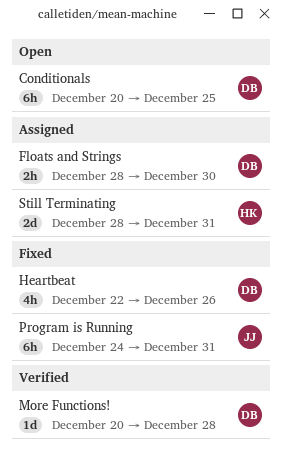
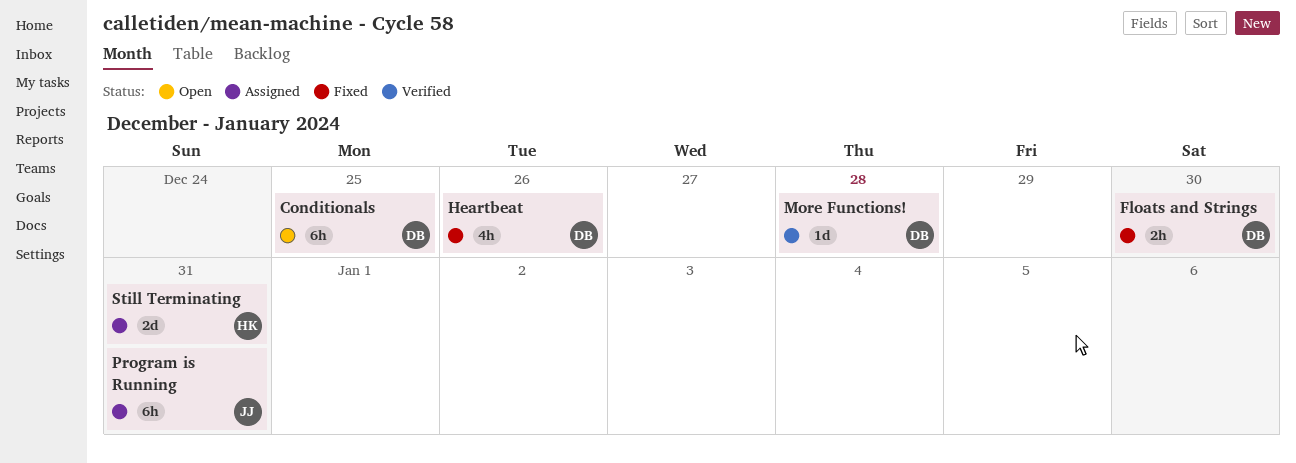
Floats and Strings, status: Assigned -> Fixed
Program is Running, status: Fixed -> Assigned

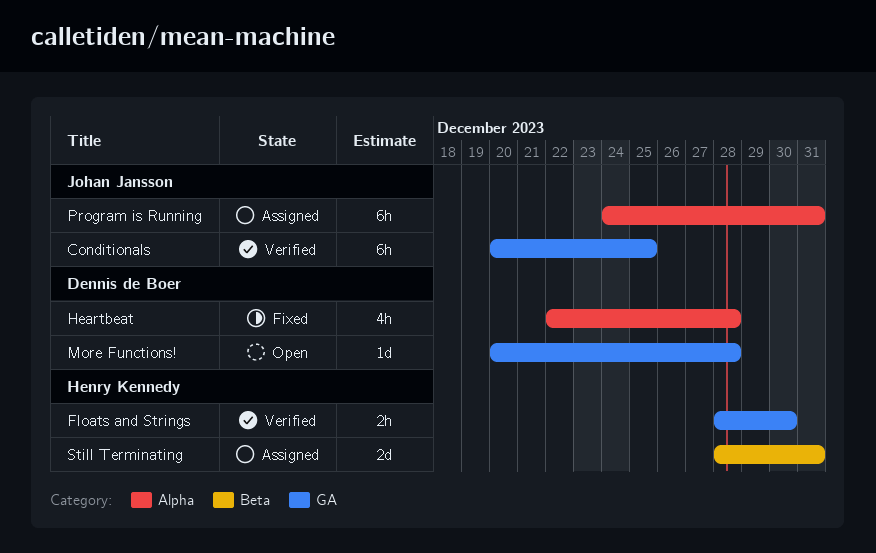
Conditionals, status: Open -> Verified
Conditionals, owner: Dennis de Boer -> Johan Jansson
Floats and Strings, status: Fixed -> Verified
Floats and Strings, owner: Dennis de Boer -> Henry Kennedy
Heartbeat, due: Dec 26 -> Dec 28
More Functions!, status: Verified -> Open

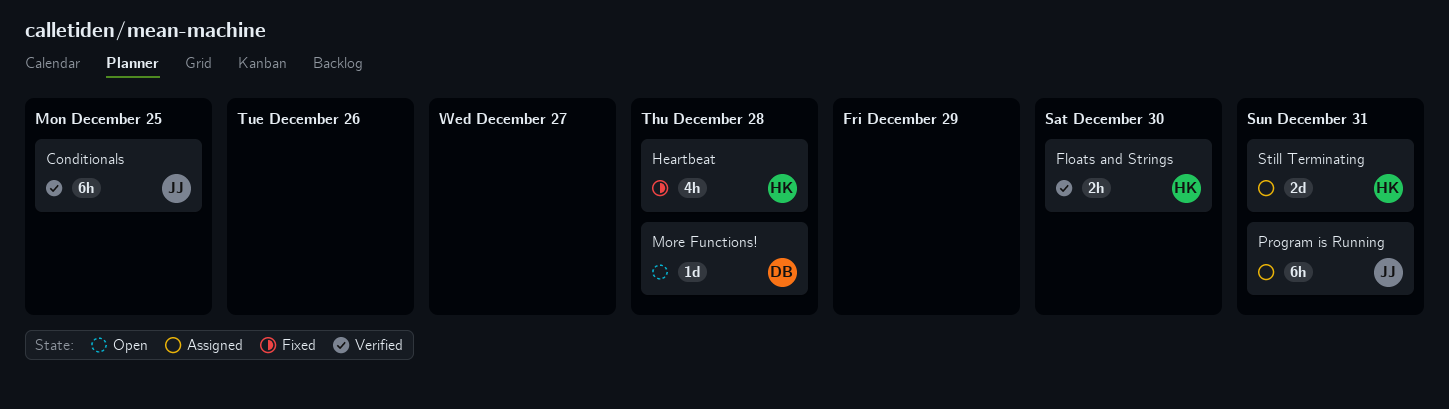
Heartbeat, owner: Dennis de Boer -> Henry Kennedy

